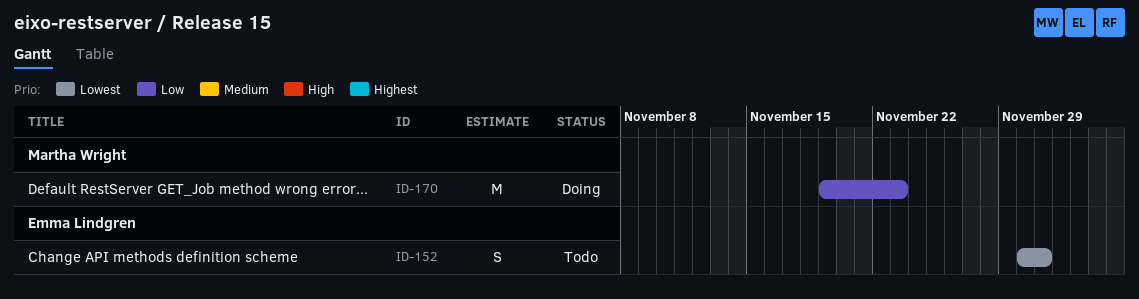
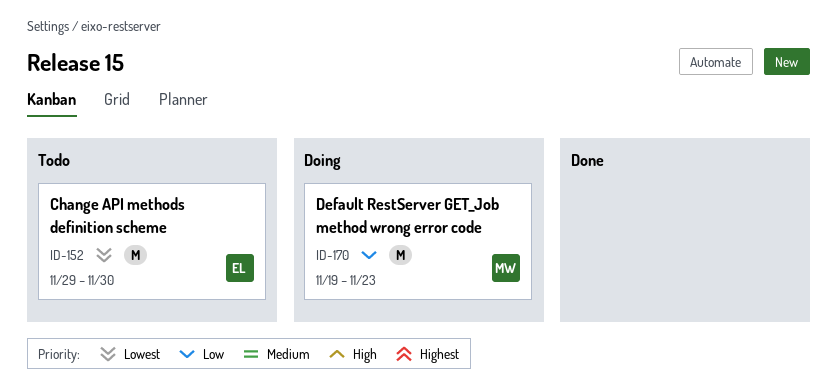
ID-152, estimate: S -> M
ID-152, start: Nov 30 -> Nov 29
ID-152, due: Dec 1 -> Nov 30

